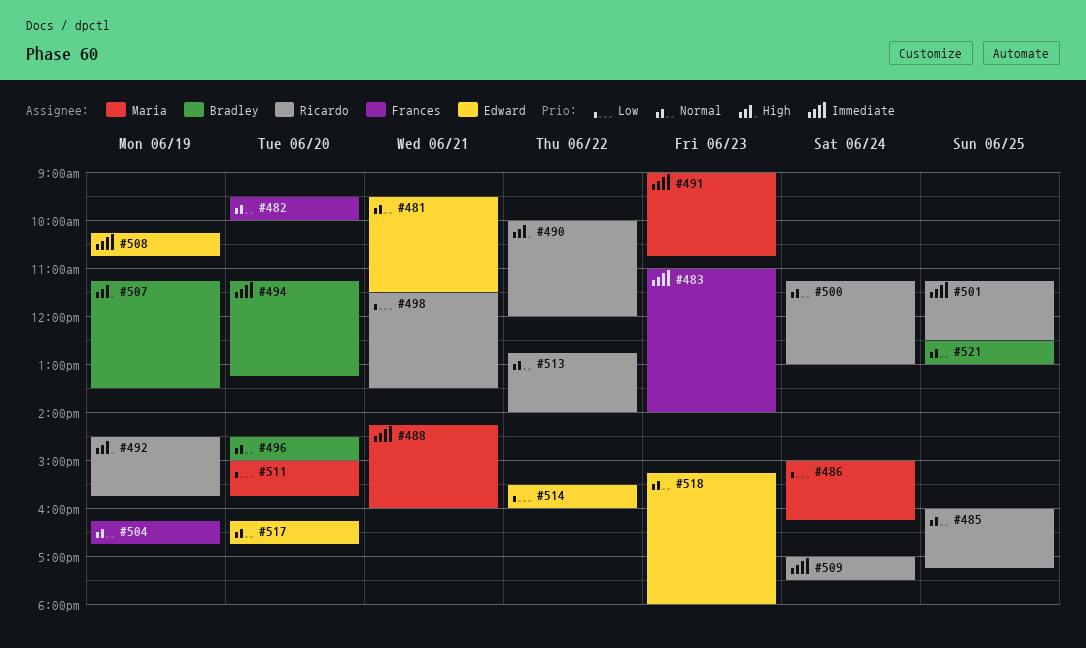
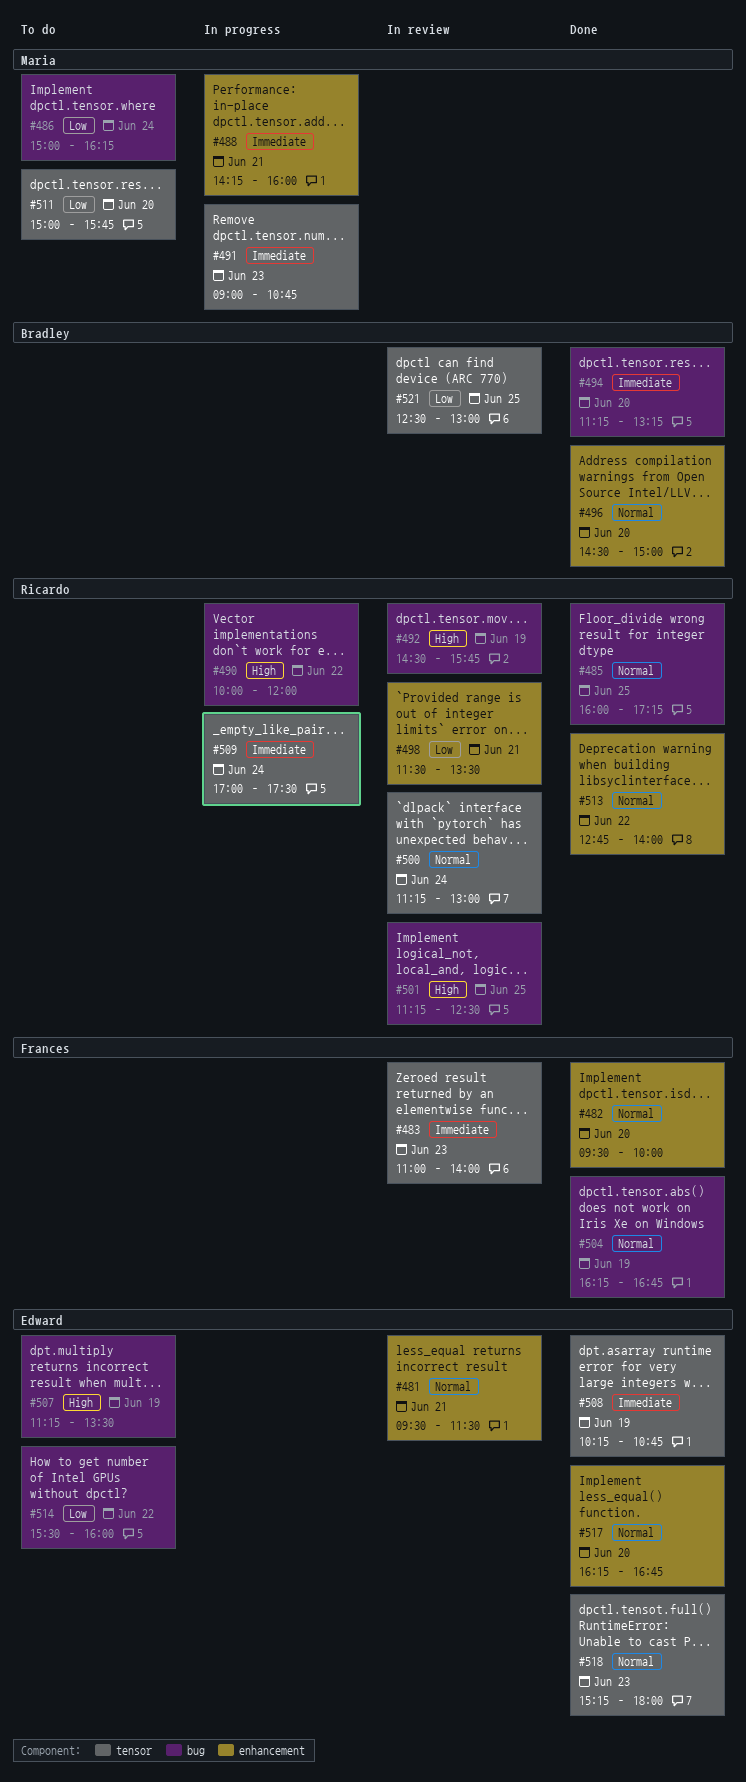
#501, priority: Immediate -> High
#507, owner: Bradley -> Edward
#521, priority: Normal -> Low

